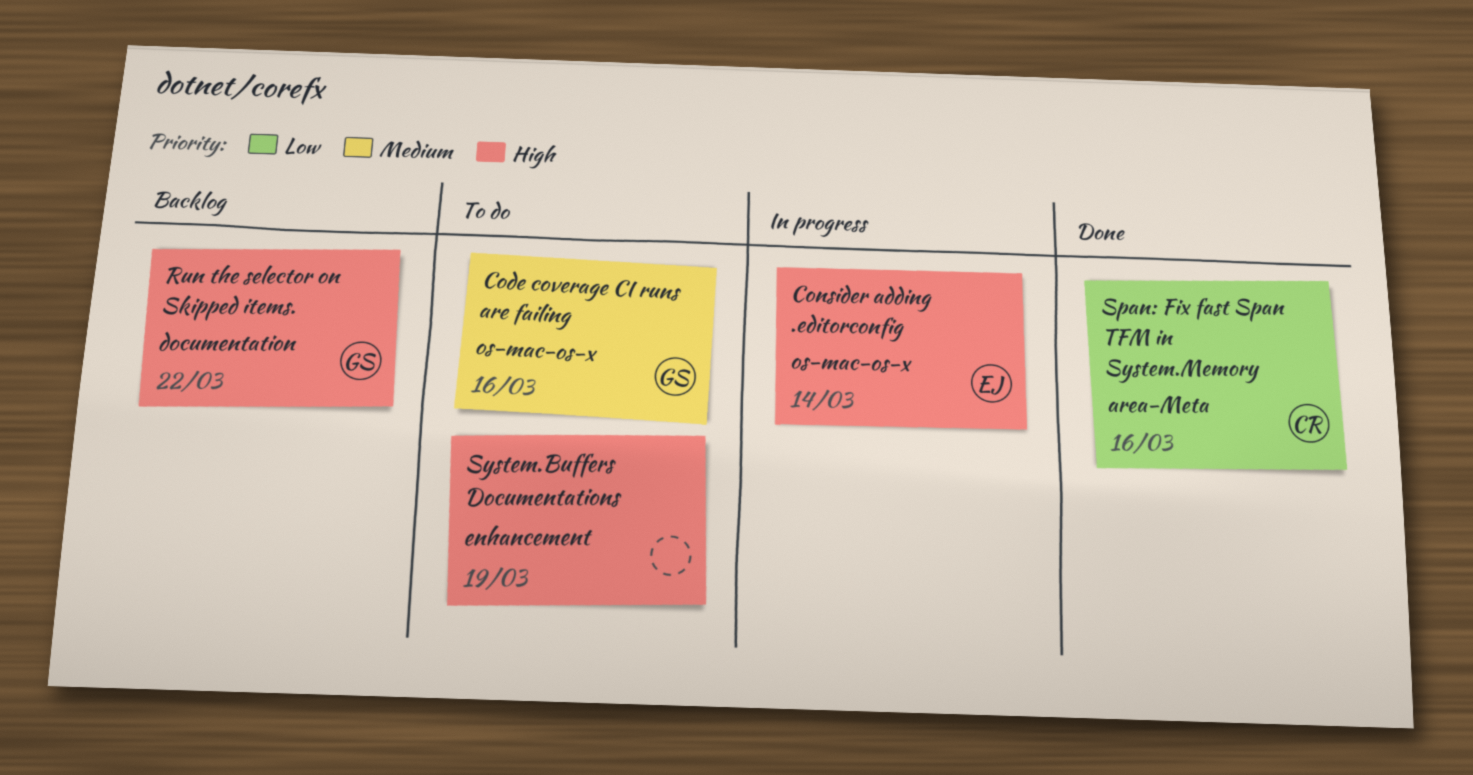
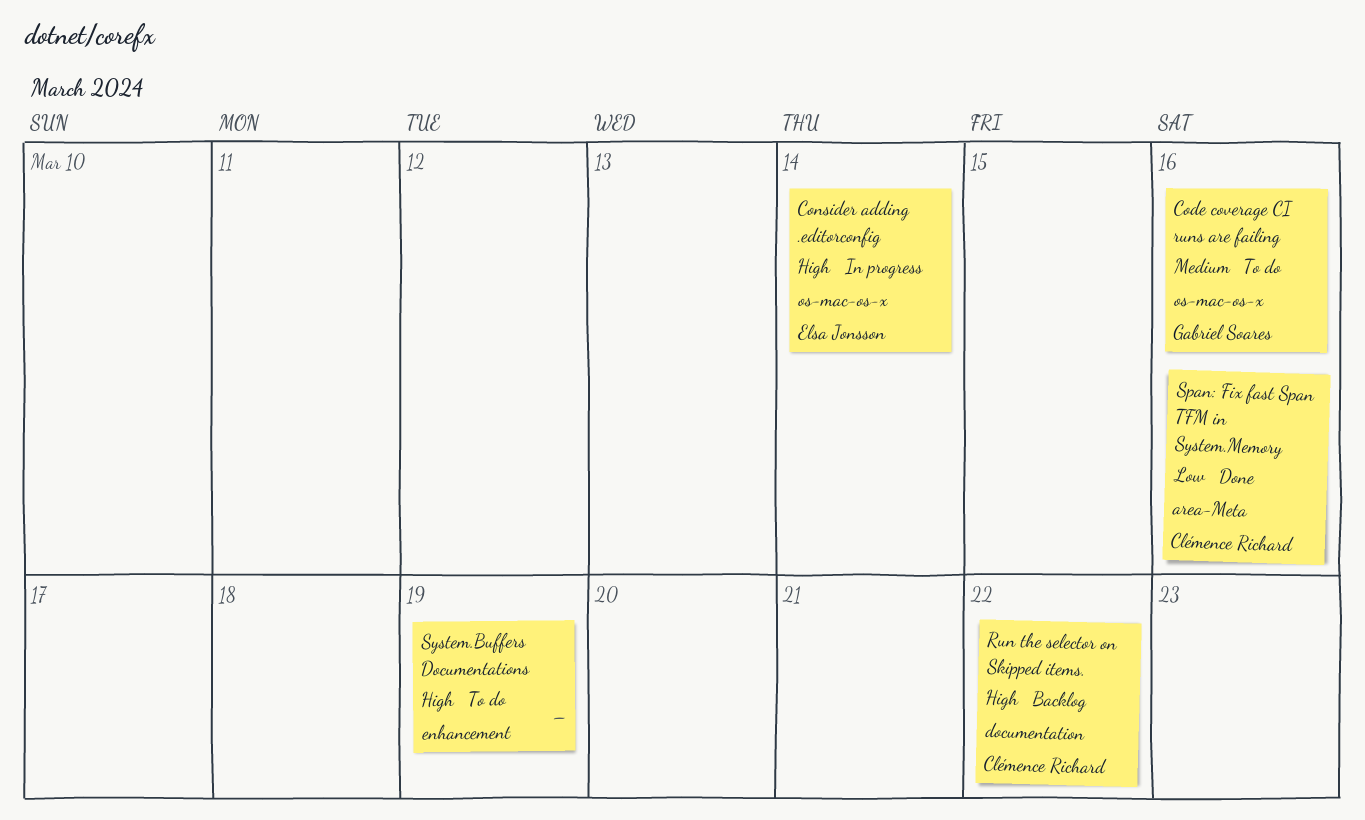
Run the selector on Skipped items., owner: Gabriel Soares -> Clémence Richard

